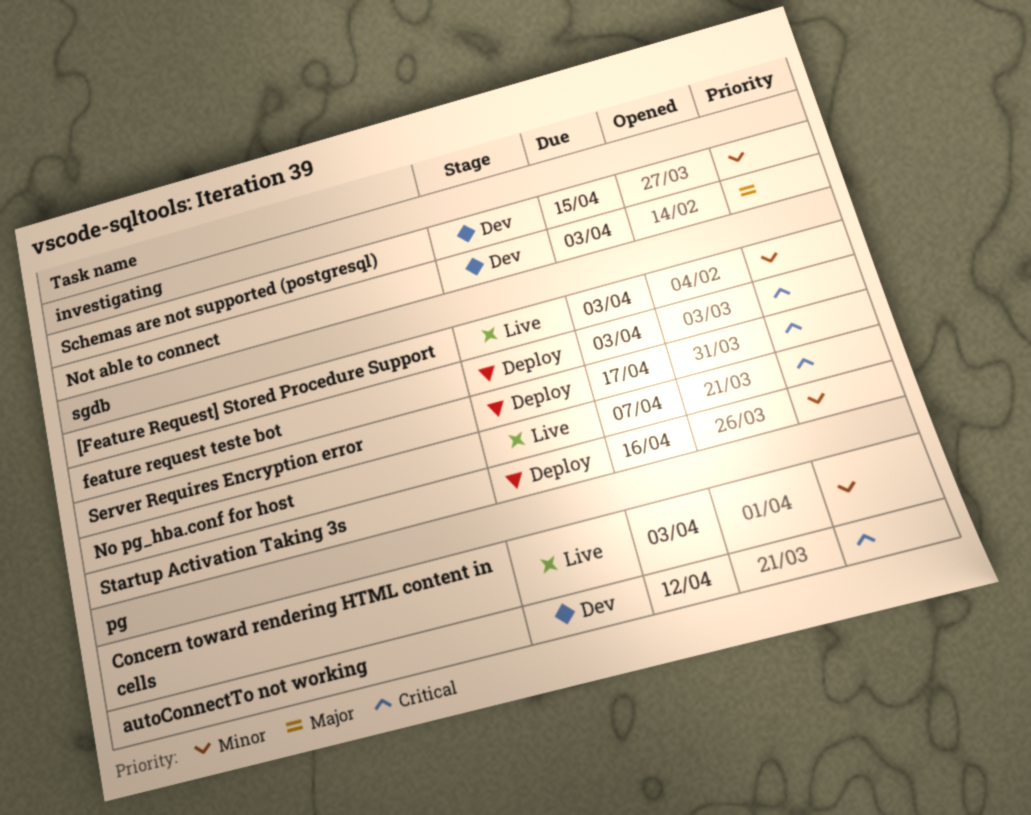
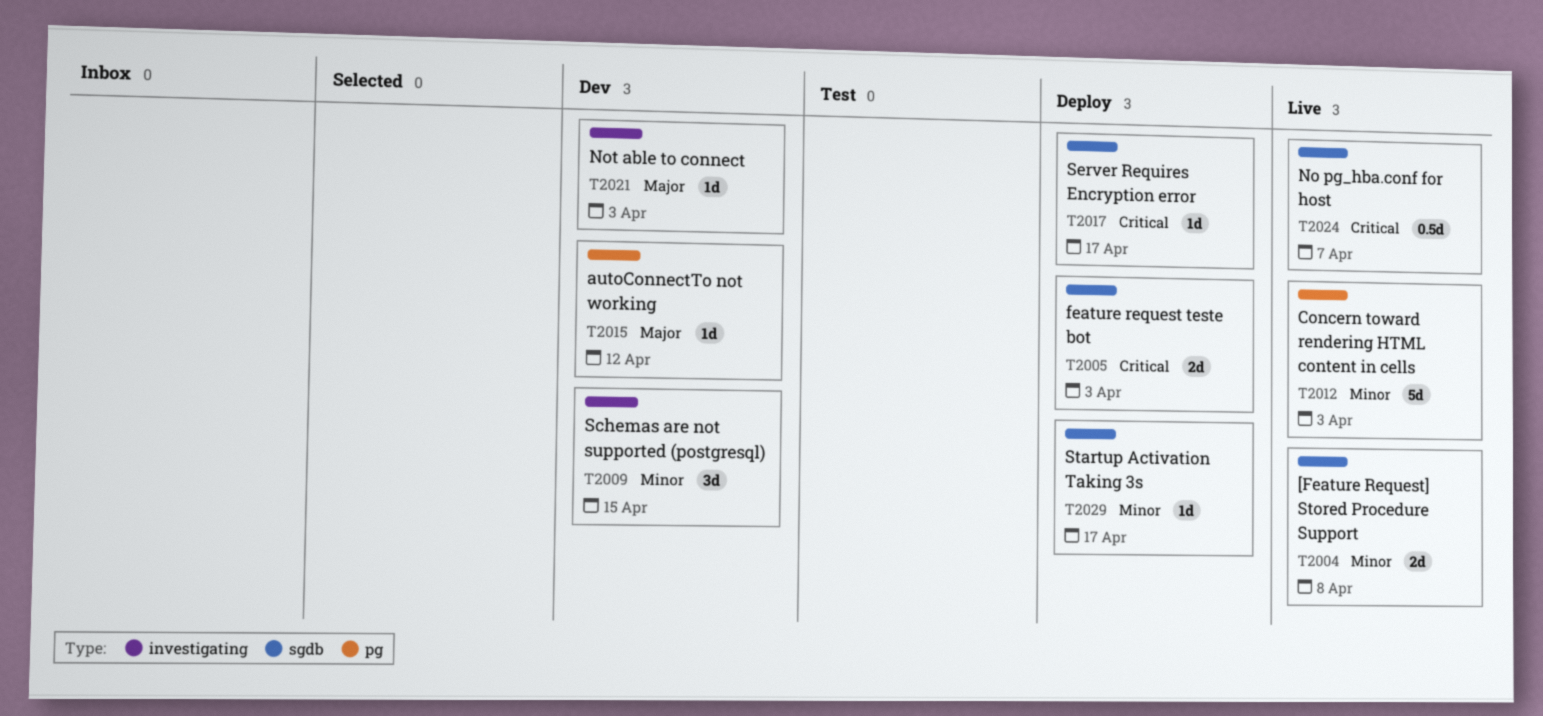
[Feature Request] Stored Procedure Support, due: Apr 3 -> Apr 8
autoConnectTo not working, priority: Critical -> Major
Startup Activation Taking 3s, due: Apr 16 -> Apr 17

